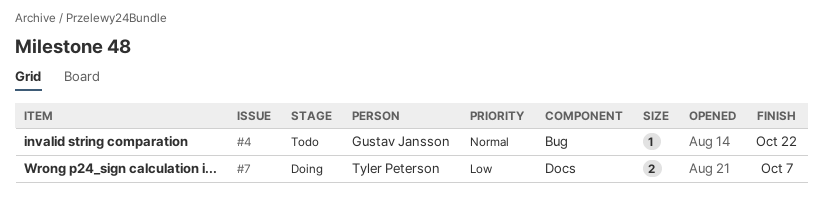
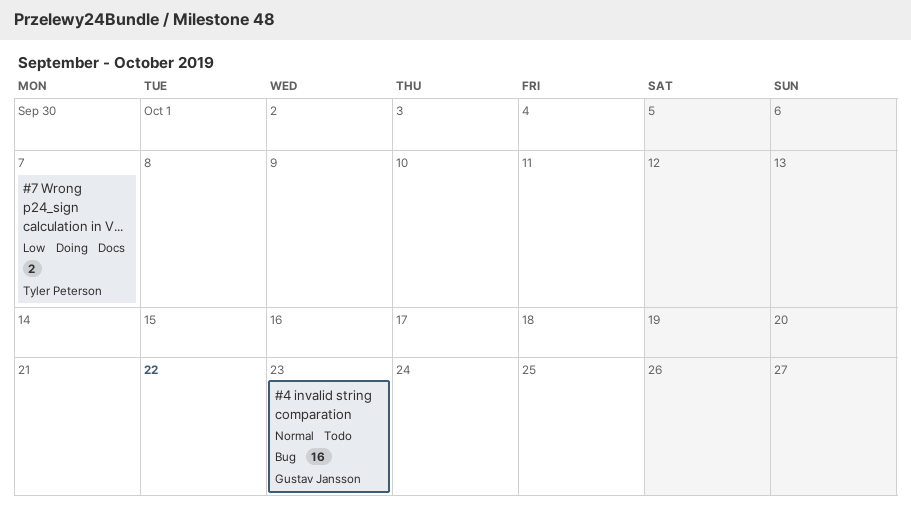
#4, estimate: 1 -> 16
#4, due: Oct 22 -> Oct 23

